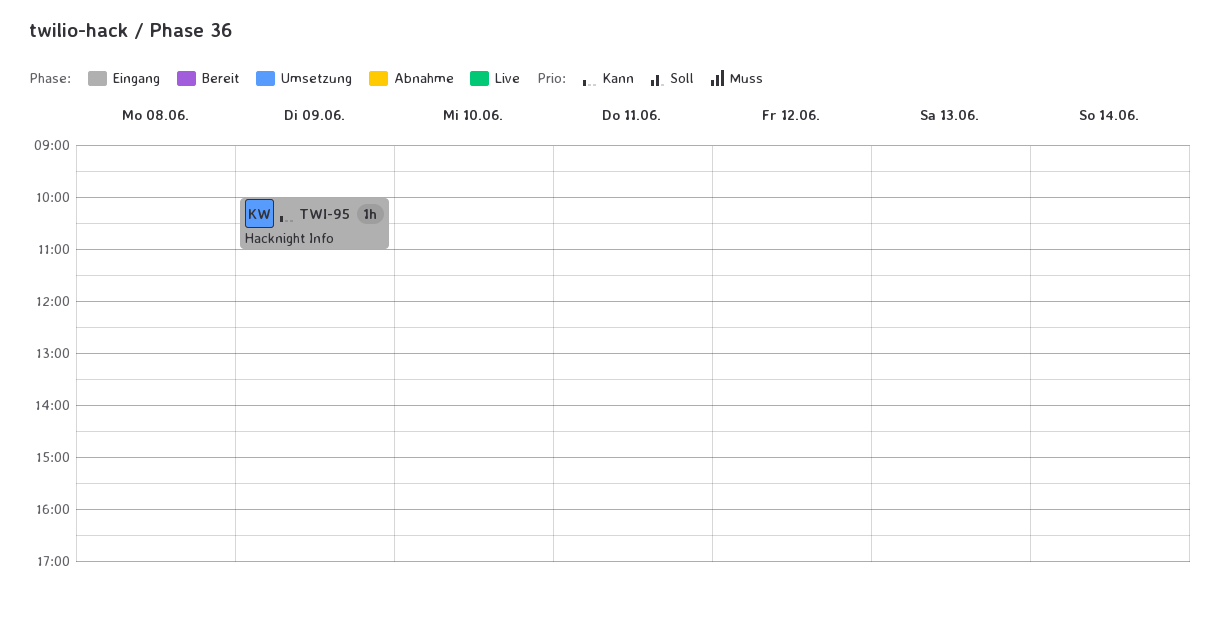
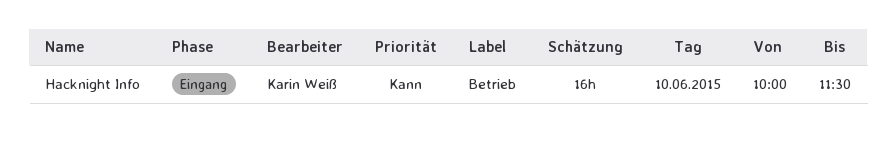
Hacknight Info, estimate: 1h -> 16h
Hacknight Info, day: Jun 9 -> Jun 10
Hacknight Info, ends: 11:00 -> 11:30

